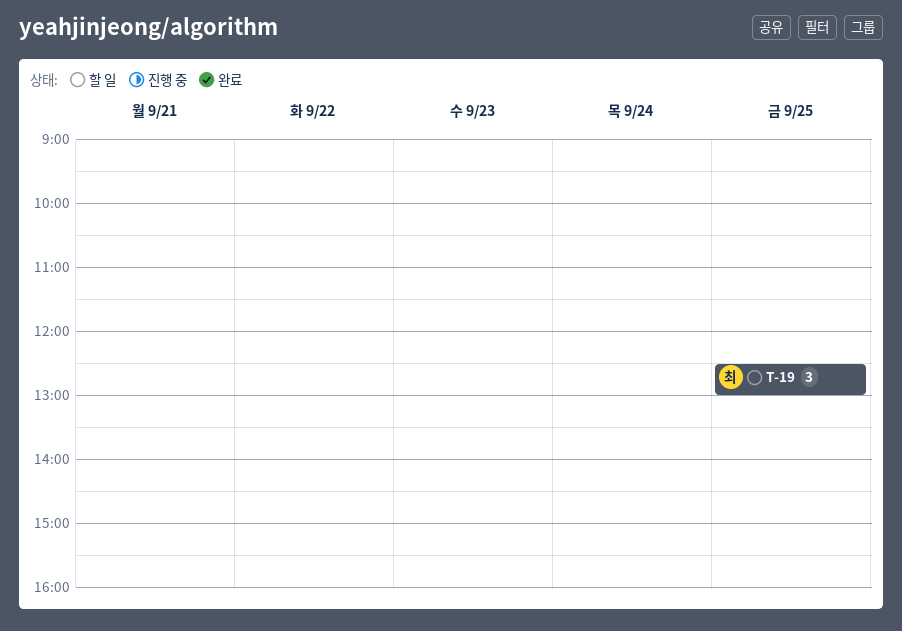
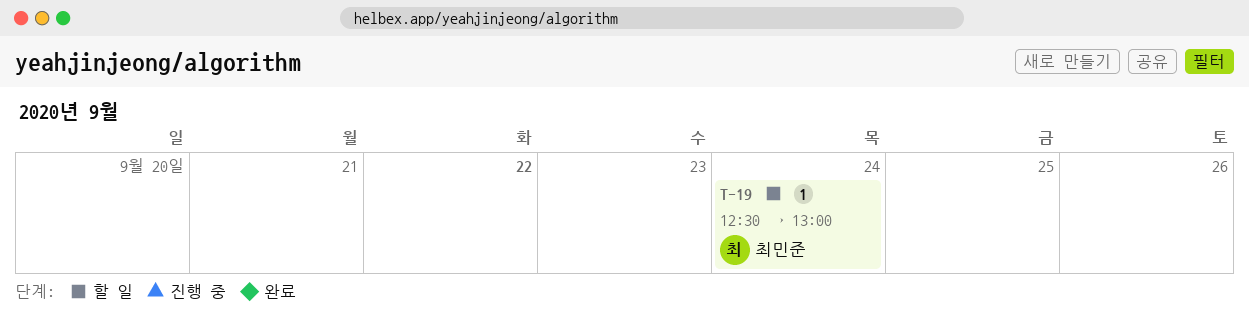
T-19, estimate: 3 -> 1
T-19, day: Sep 25 -> Sep 24

